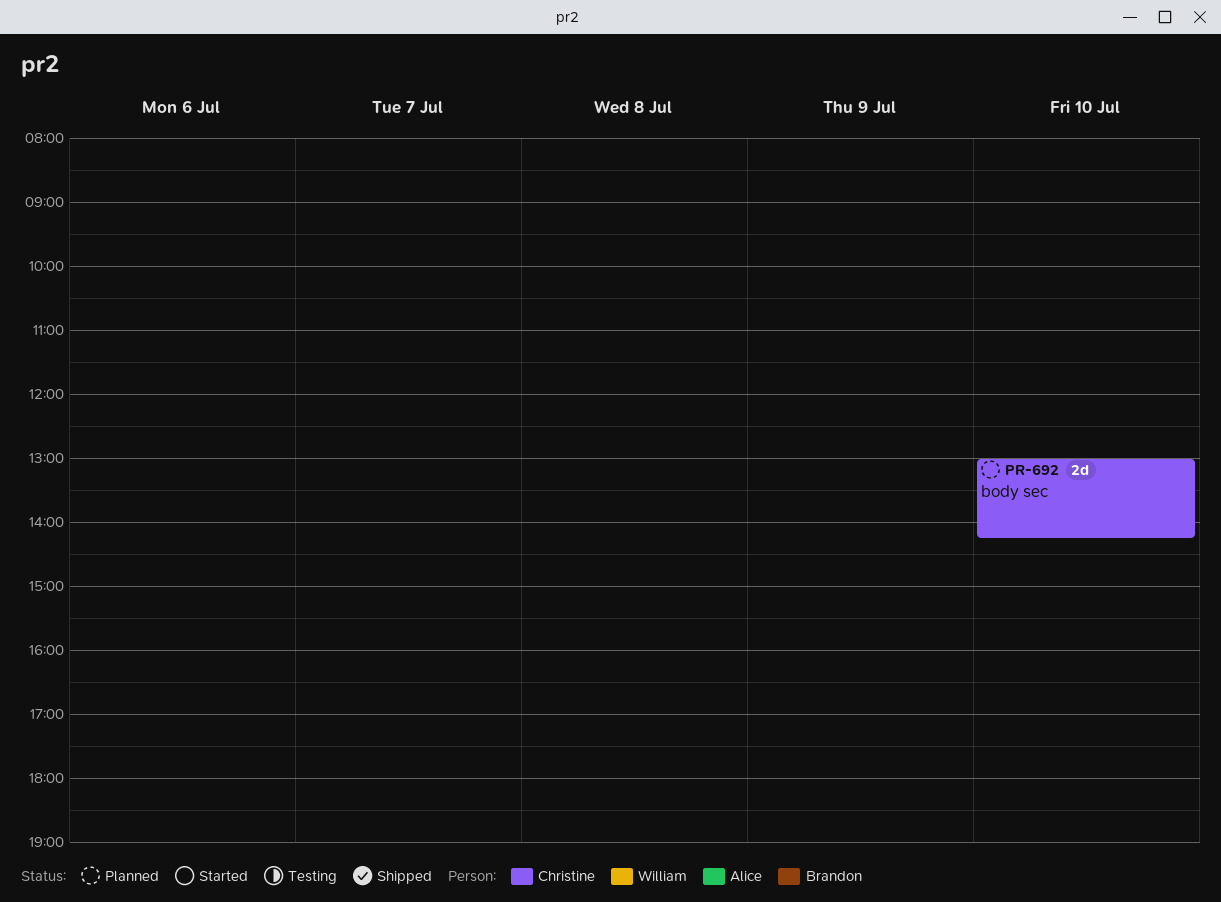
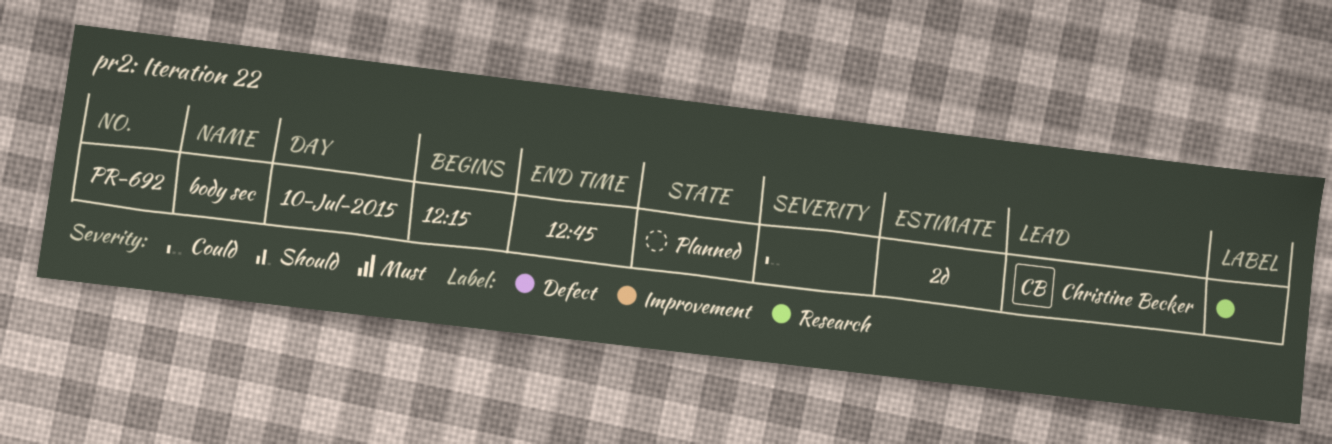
PR-692, begins: 13:00 -> 12:15
PR-692, ends: 14:15 -> 12:45

